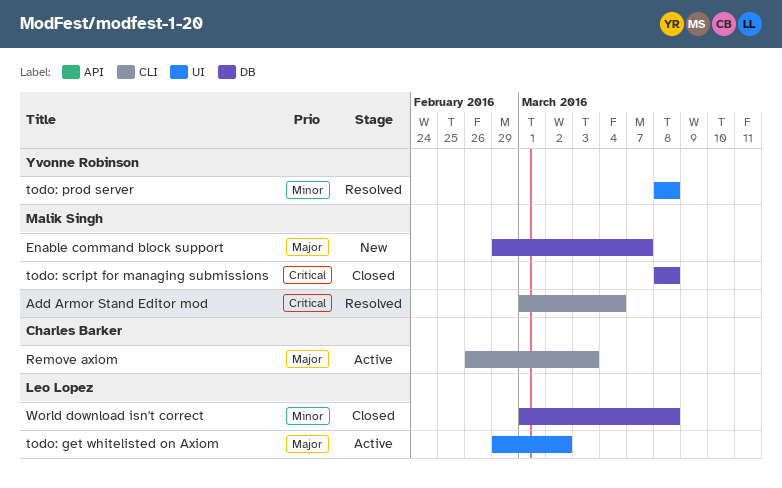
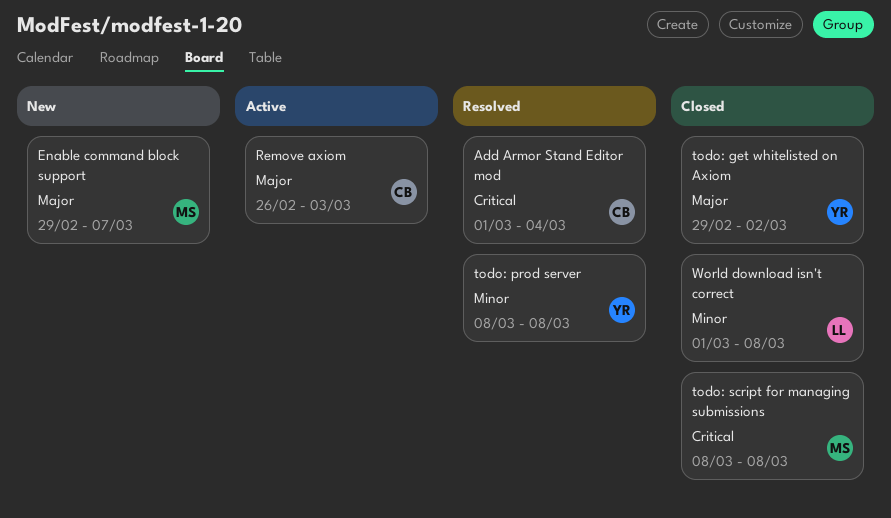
Add Armor Stand Editor mod, owner: Malik Singh -> Charles Barker
todo: get whitelisted on Axiom, status: Active -> Closed
todo: get whitelisted on Axiom, owner: Leo Lopez -> Yvonne Robinson

